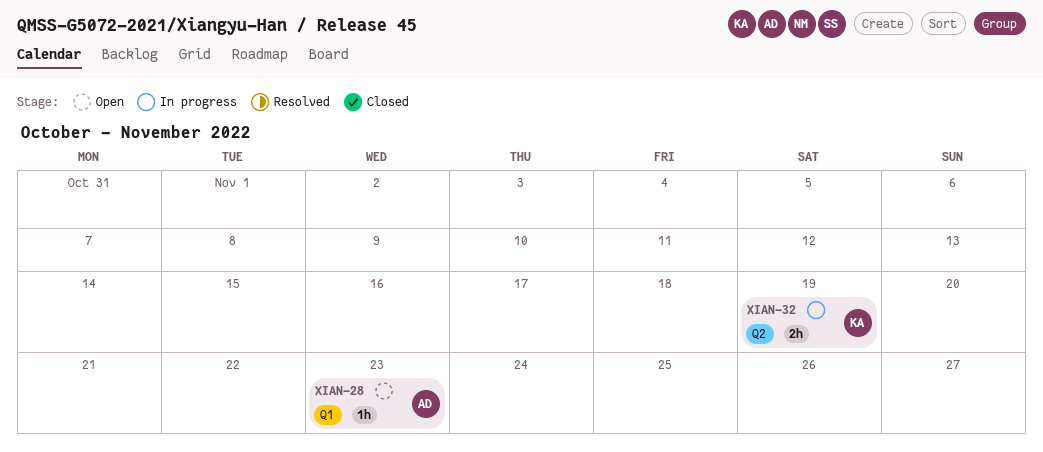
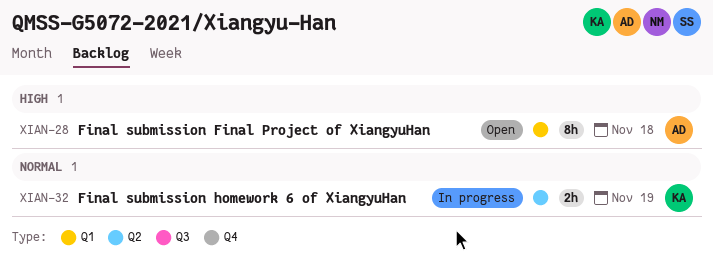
XIAN-28, estimate: 1h -> 8h
XIAN-28, due: Nov 23 -> Nov 18

